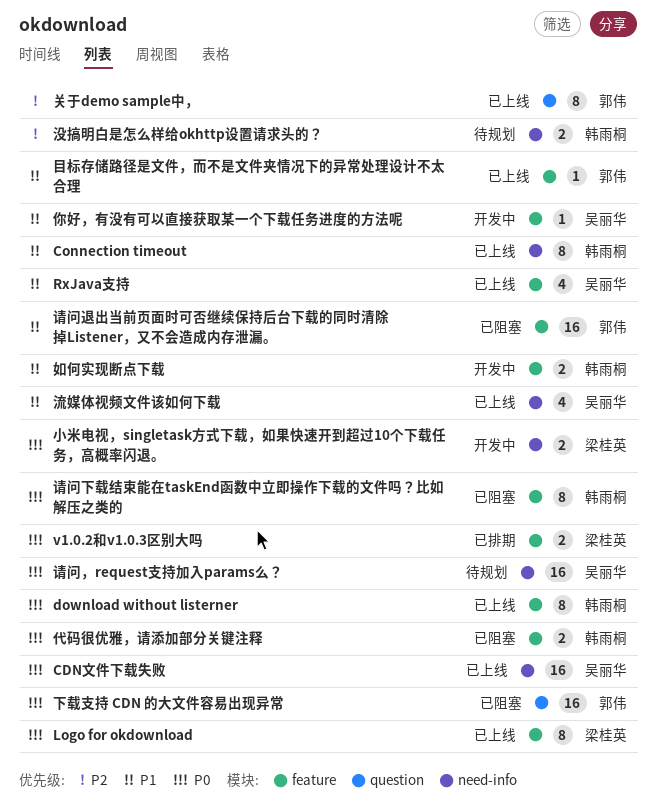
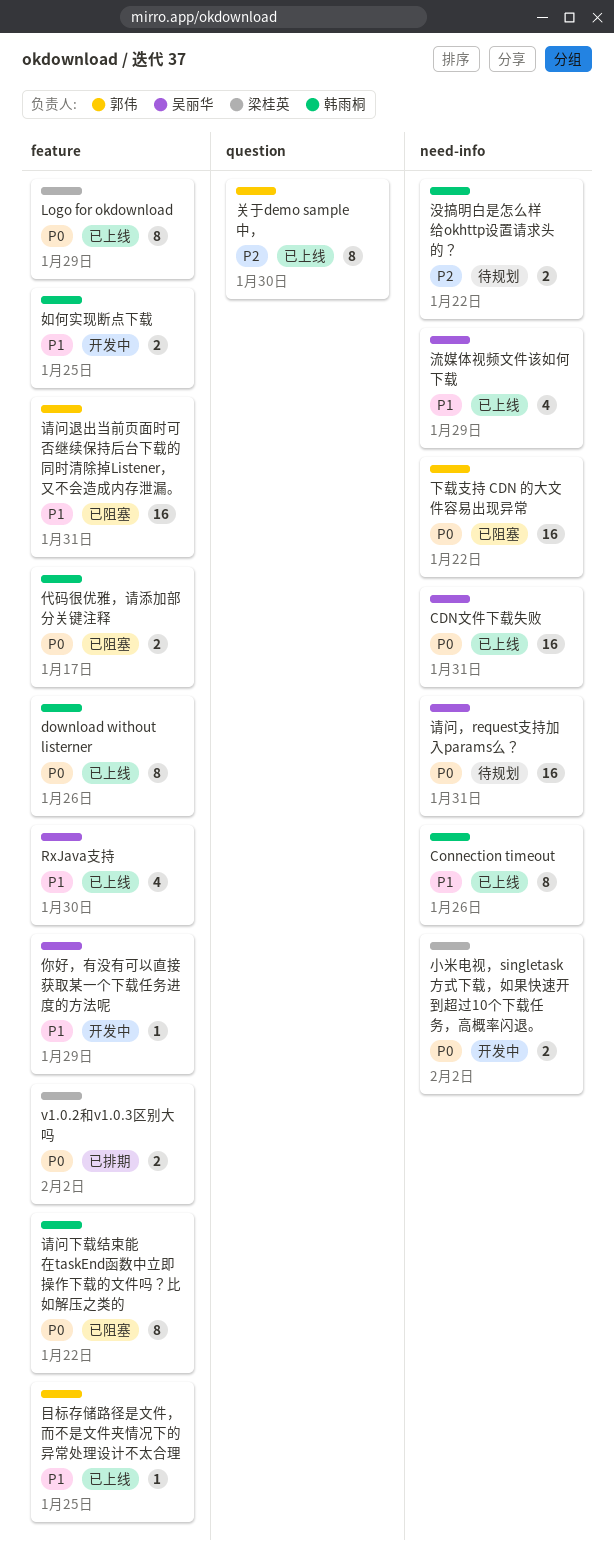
下载支持 CDN 的大文件容易出现异常, label: question -> need-info

